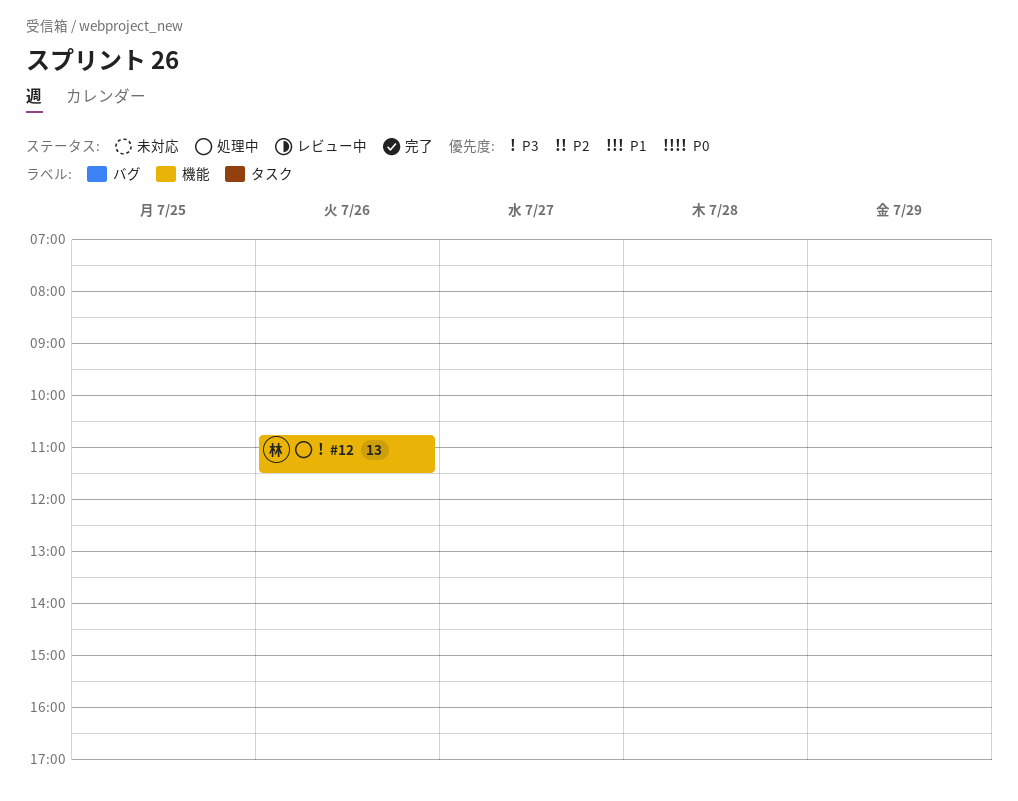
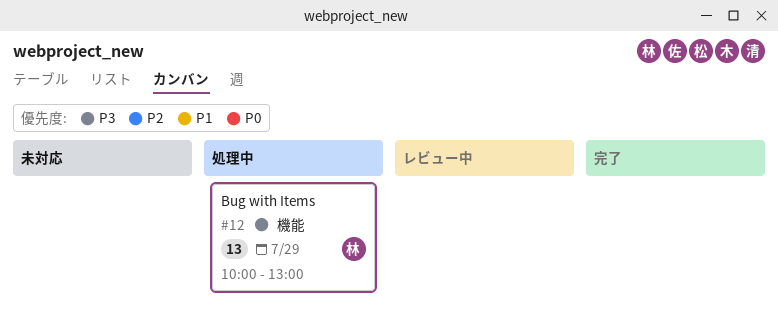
#12, day: Jul 26 -> Jul 29
#12, begins: 10:45 -> 10:00
#12, ends: 11:30 -> 13:00

